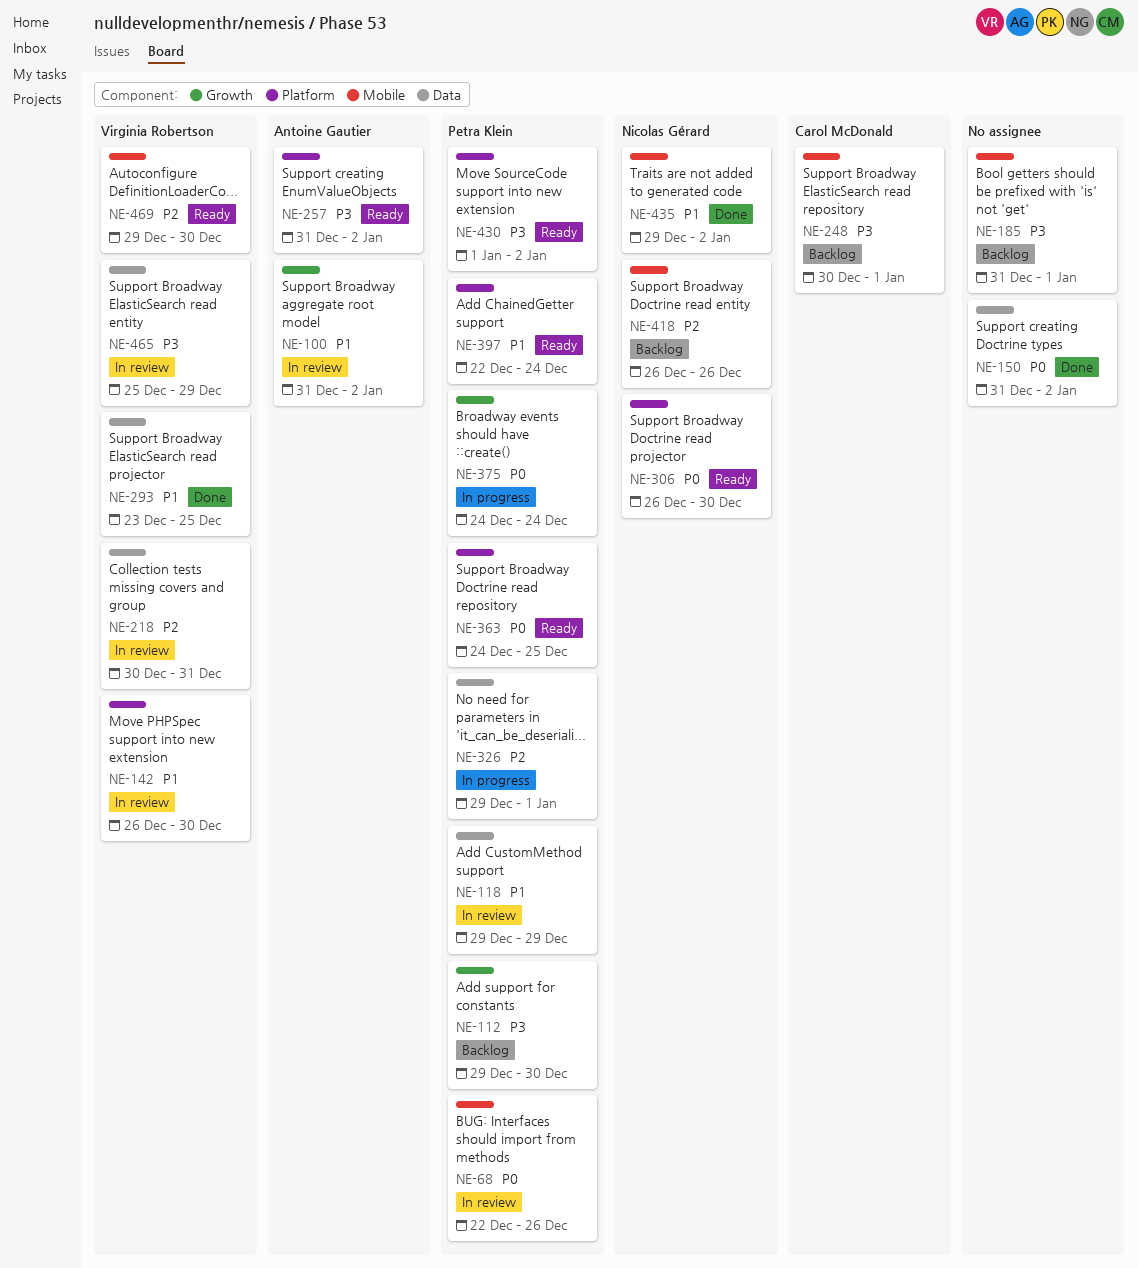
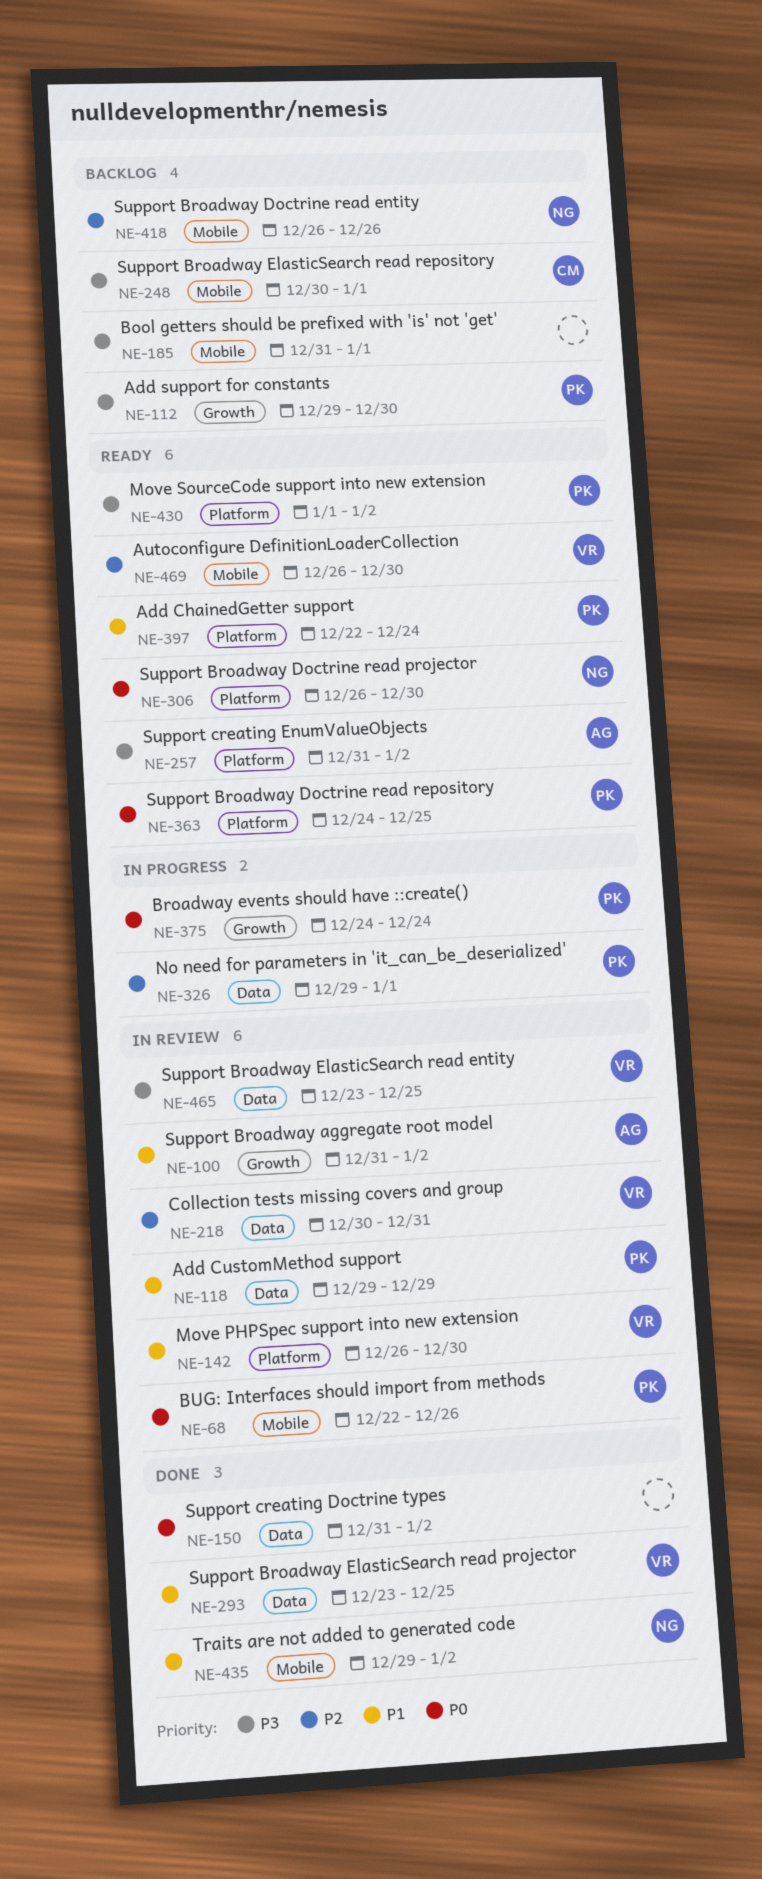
NE-465, start: Dec 25 -> Dec 23
NE-465, due: Dec 29 -> Dec 25
NE-469, start: Dec 29 -> Dec 26

